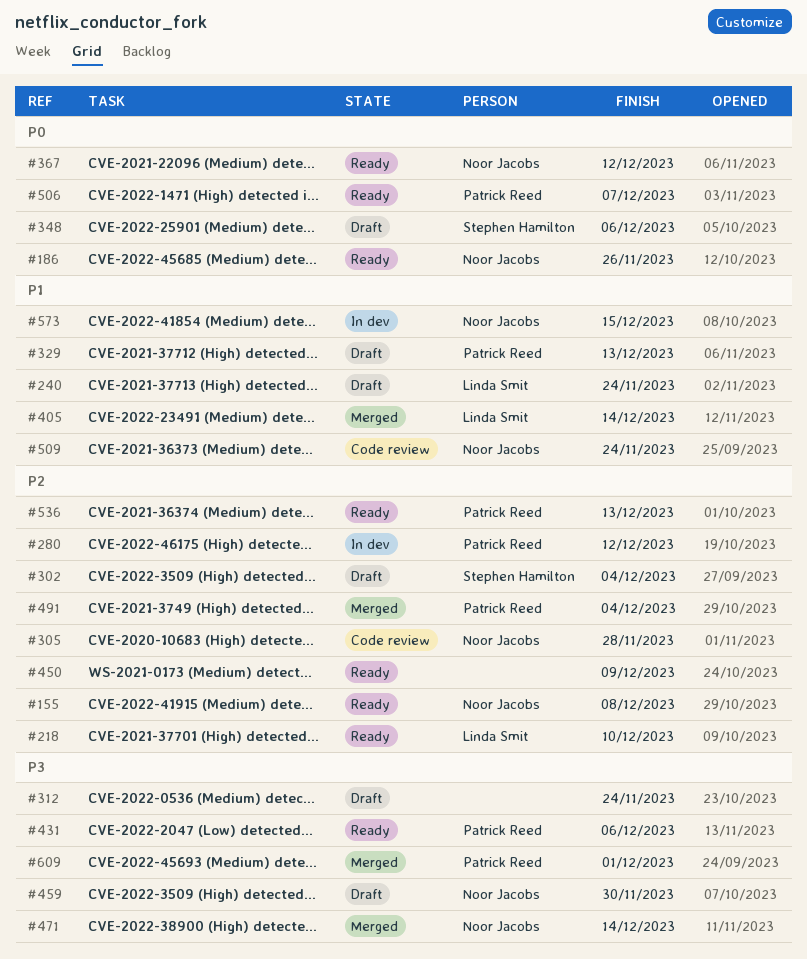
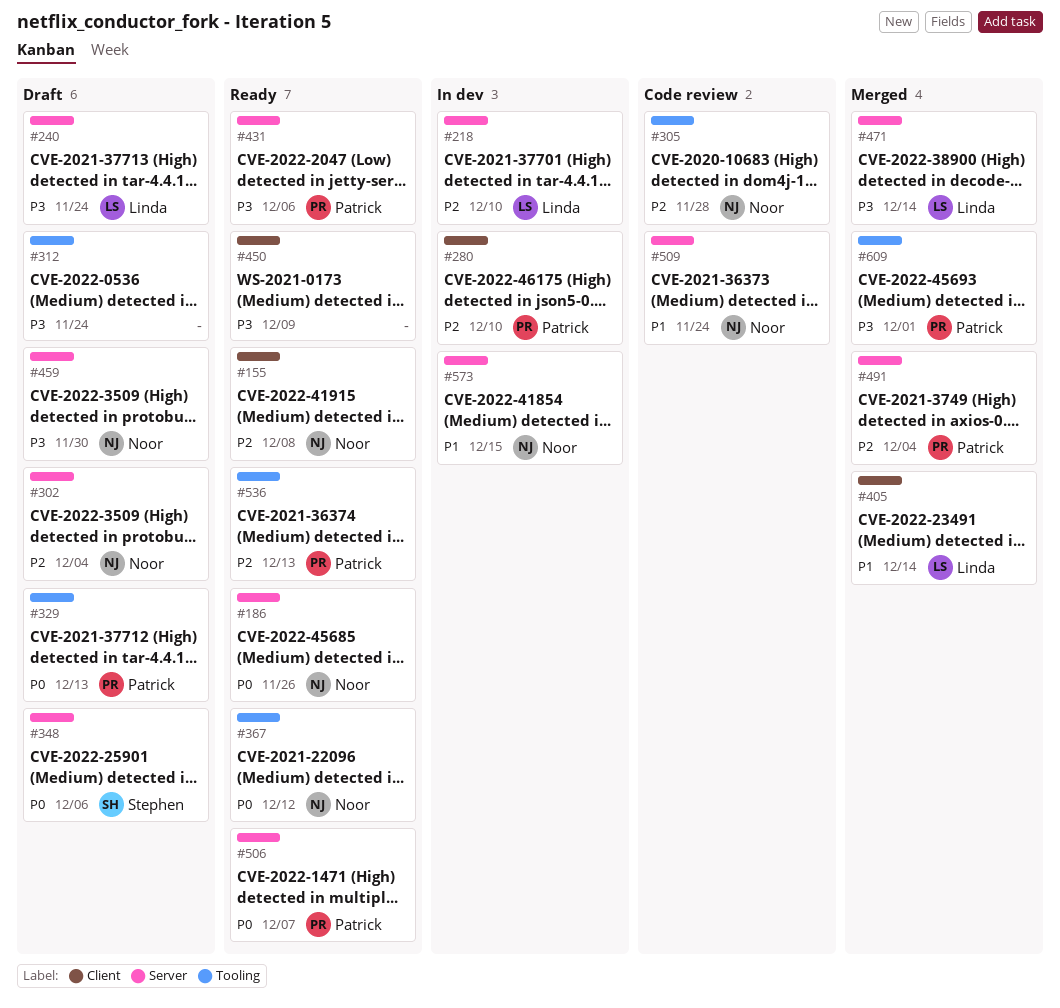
#218, status: Ready -> In dev
#240, priority: P1 -> P3
#280, due: Dec 12 -> Dec 10
#302, owner: Stephen Hamilton -> Noor Jacobs
#329, priority: P1 -> P0
#450, priority: P2 -> P3
#471, owner: Noor Jacobs -> Linda Smit

